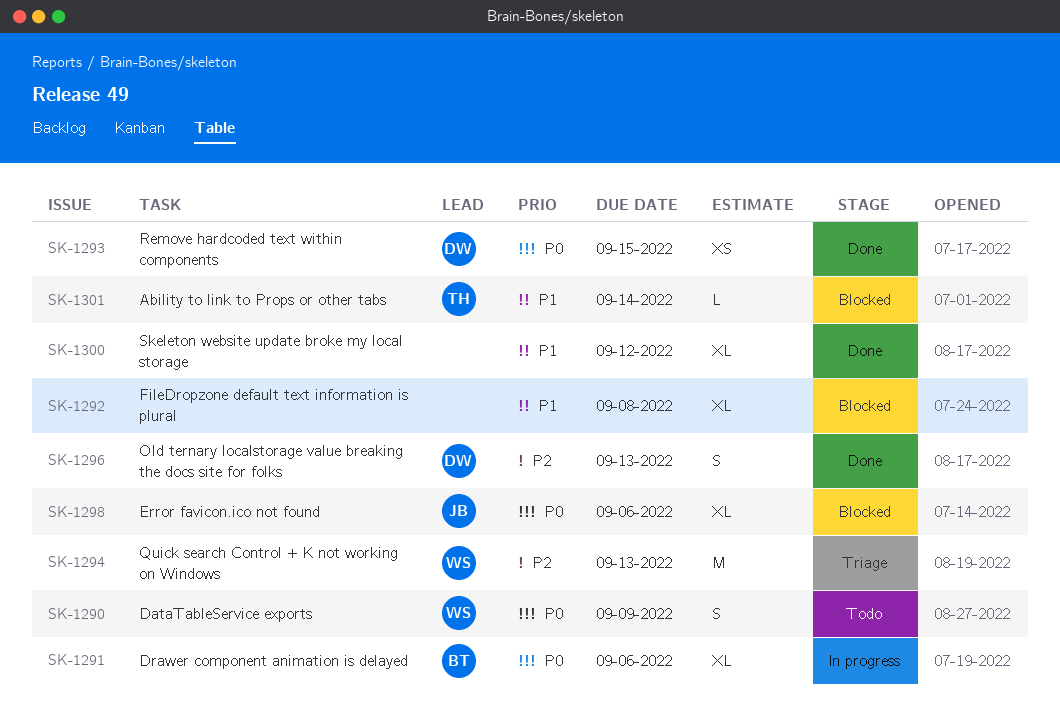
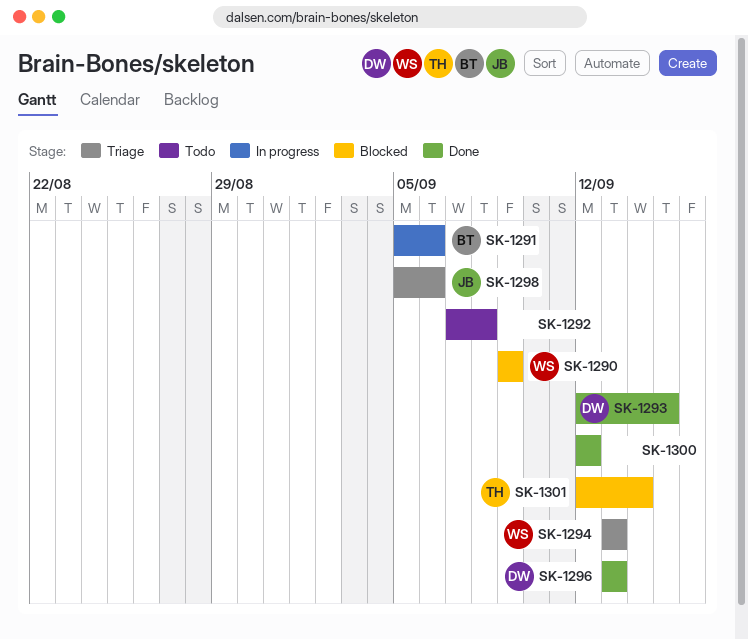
SK-1290, status: Todo -> Blocked
SK-1292, status: Blocked -> Todo
SK-1298, status: Blocked -> Triage

